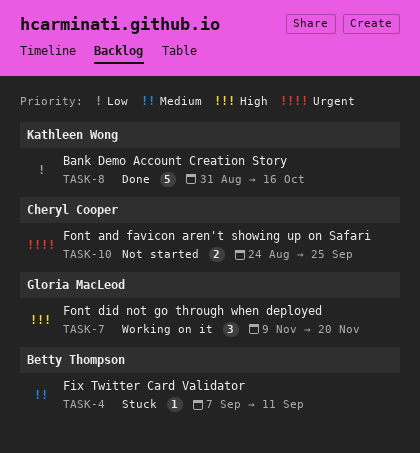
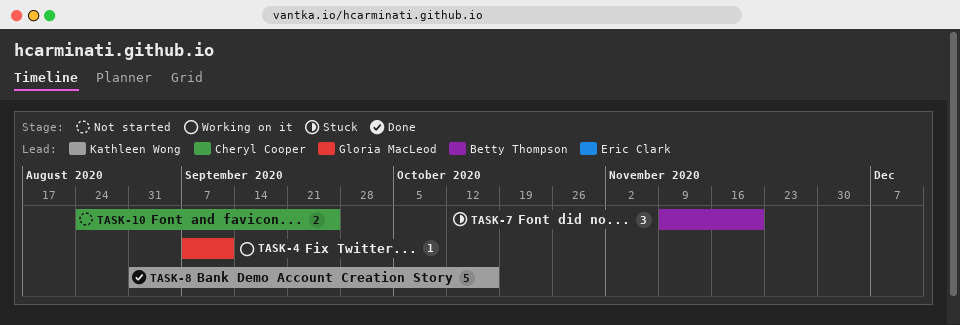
TASK-4, status: Stuck -> Working on it
TASK-4, owner: Betty Thompson -> Gloria MacLeod
TASK-7, status: Working on it -> Stuck
TASK-7, owner: Gloria MacLeod -> Betty Thompson

